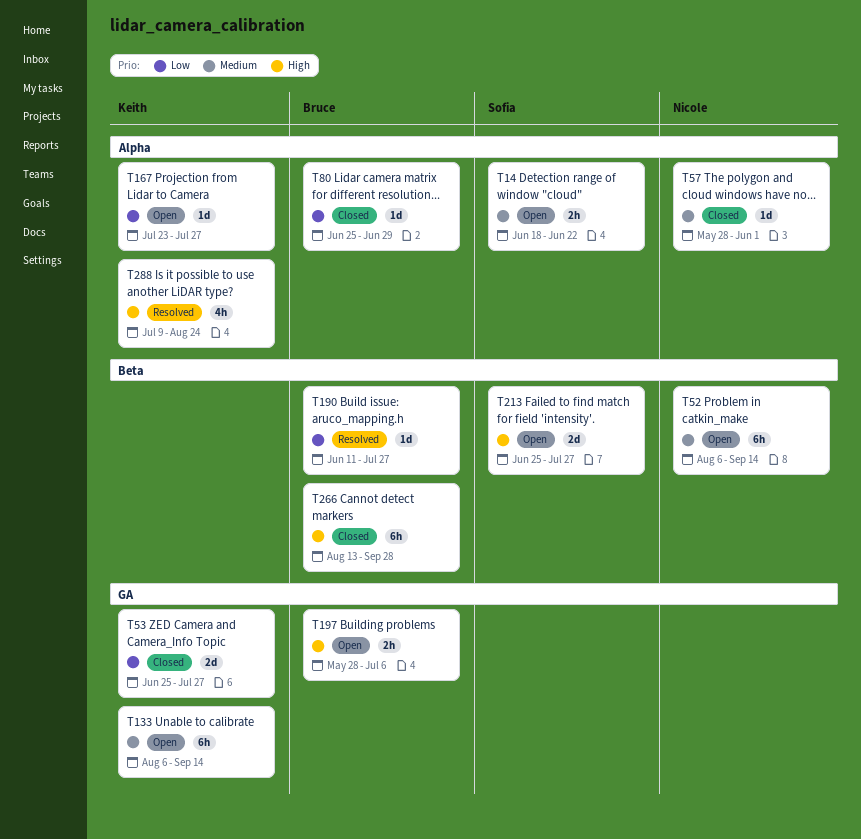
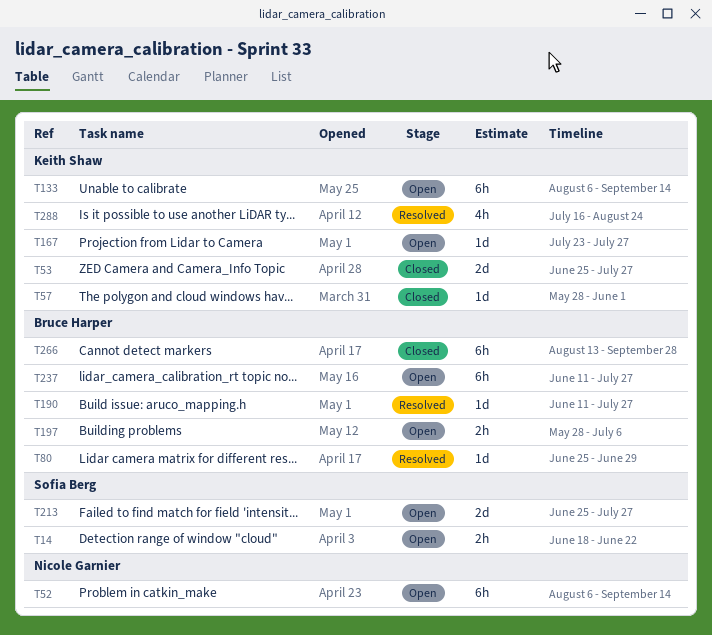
T57, owner: Nicole Garnier -> Keith Shaw
T80, status: Closed -> Resolved
T237: none -> present
T288, start: Jul 9 -> Jul 16

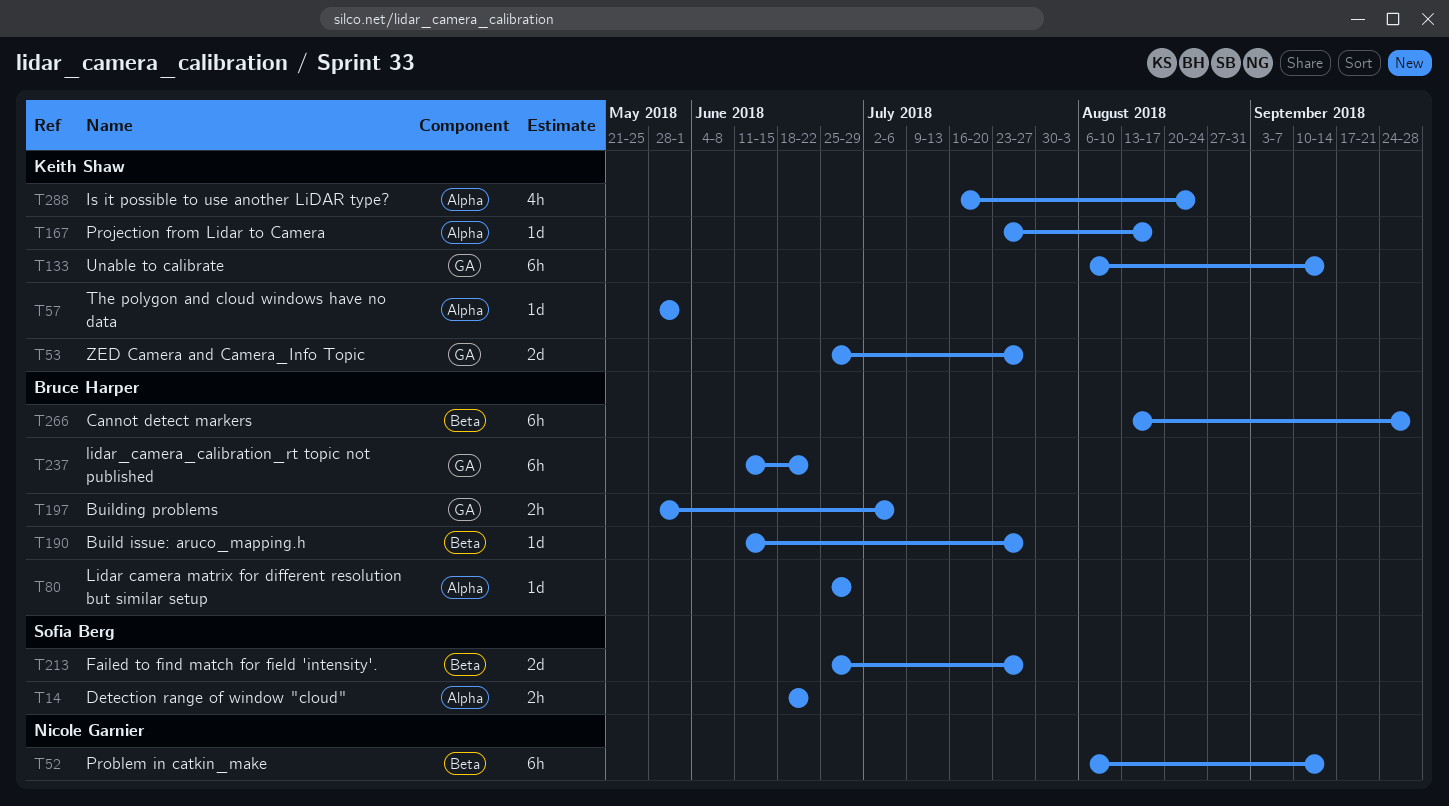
T167, due: Jul 27 -> Aug 17
T237, due: Jul 27 -> Jun 22

